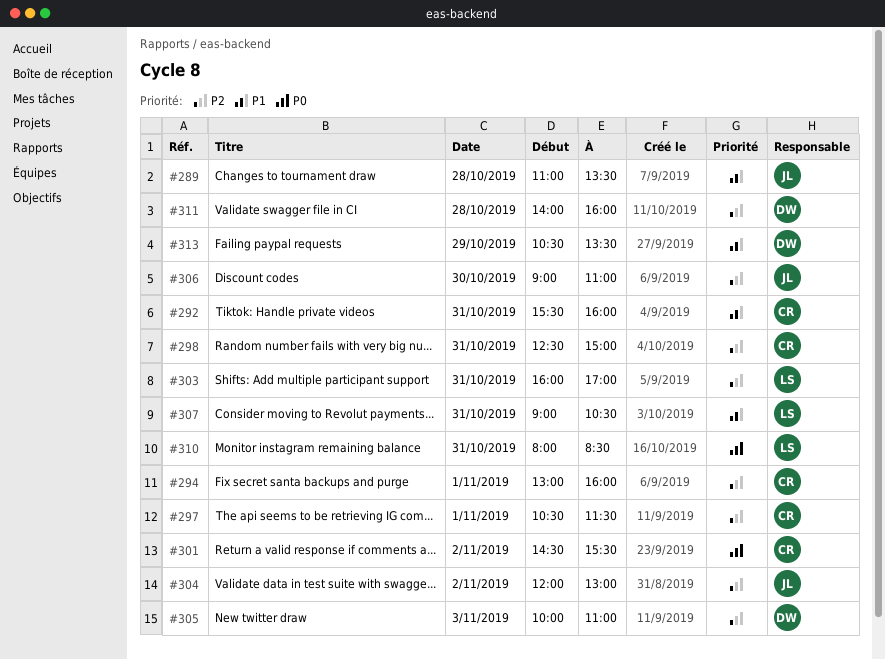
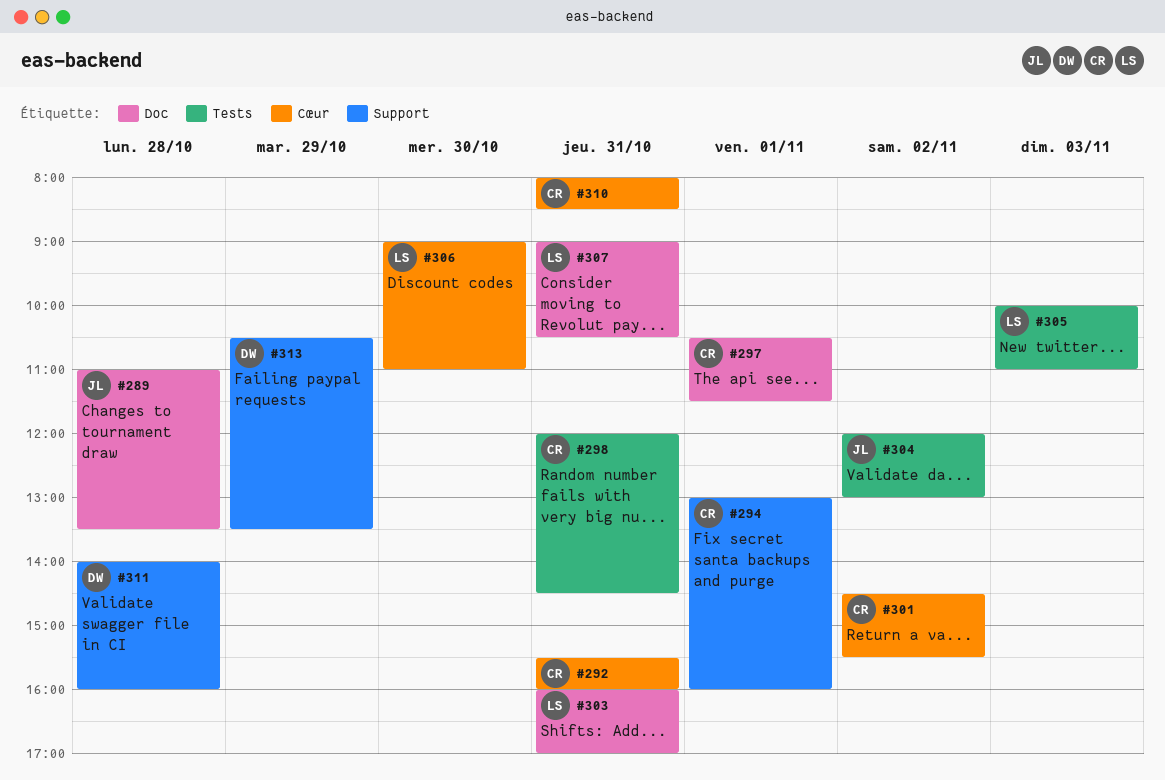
#298, begins: 12:30 -> 12:00
#298, ends: 15:00 -> 14:30
#305, owner: DW -> LS
#306, owner: JL -> LS
#310, owner: LS -> CR

